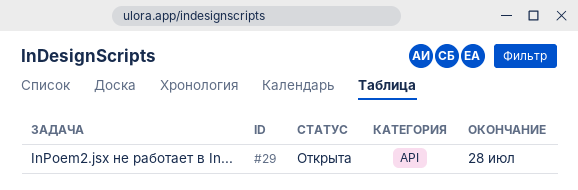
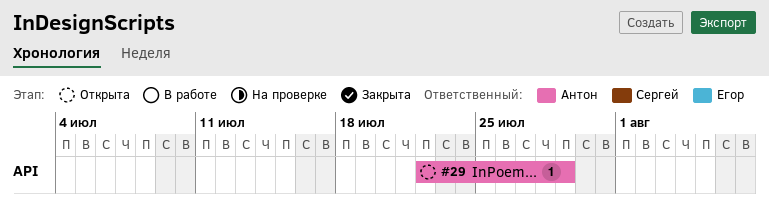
#29, due: Jul 28 -> Jul 29

